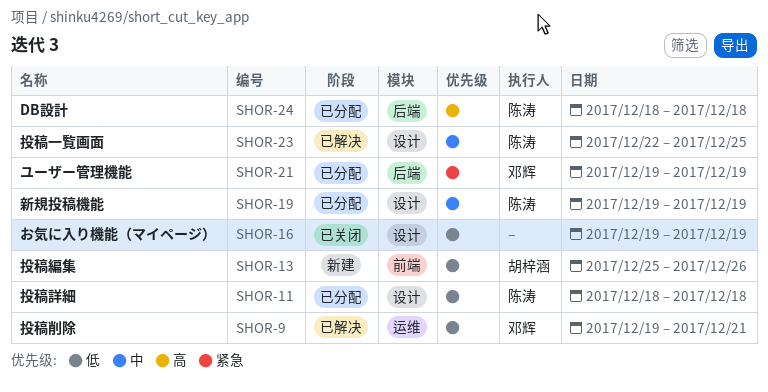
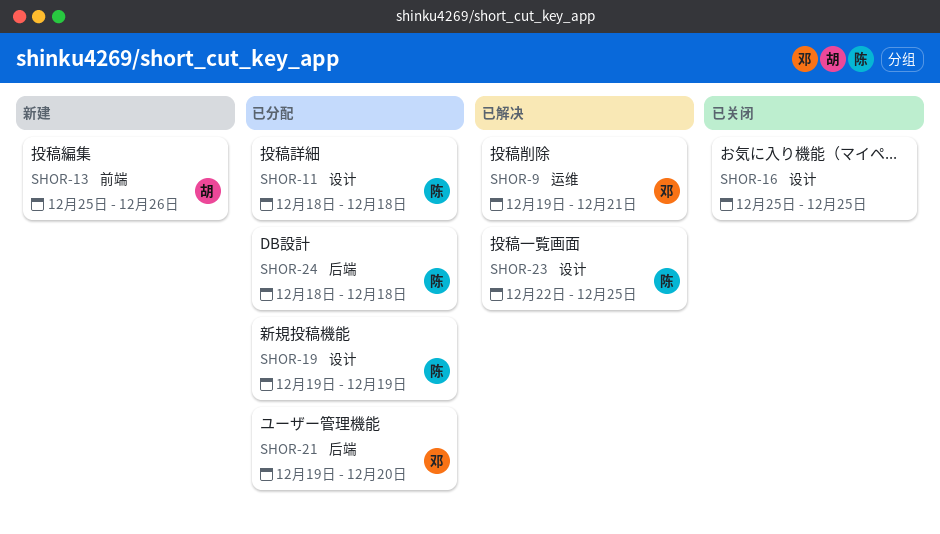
SHOR-16, start: Dec 19 -> Dec 25
SHOR-16, due: Dec 19 -> Dec 25
SHOR-21, due: Dec 19 -> Dec 20

